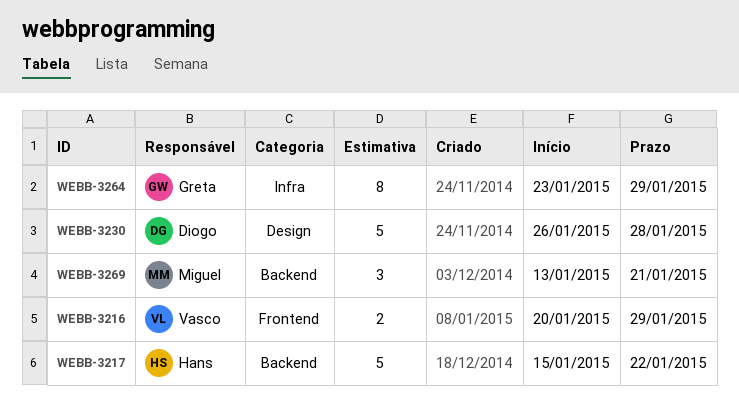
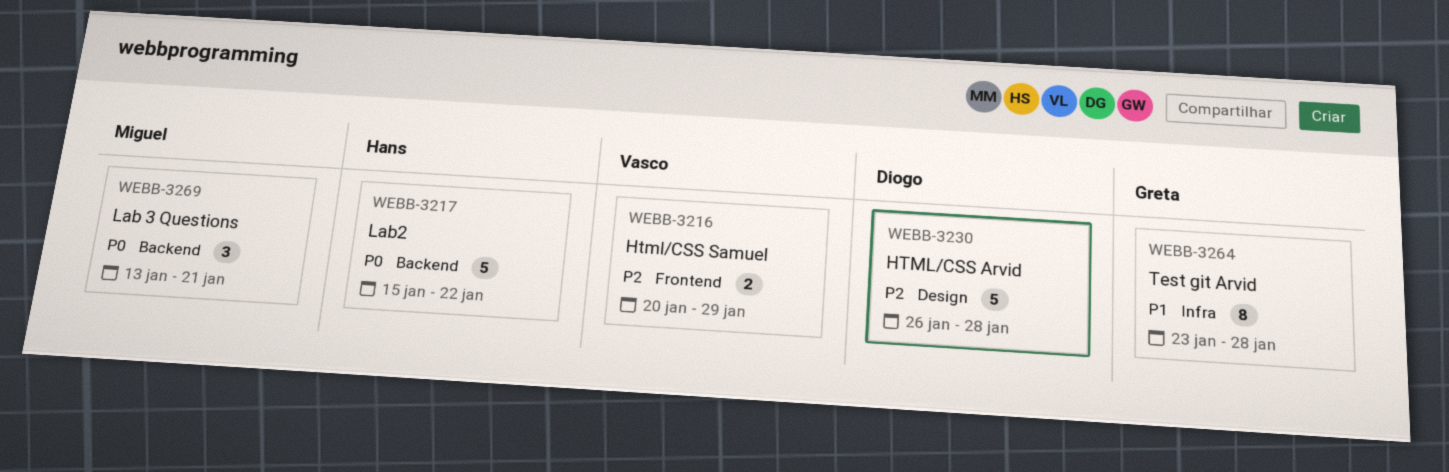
WEBB-3264, due: Jan 29 -> Jan 28

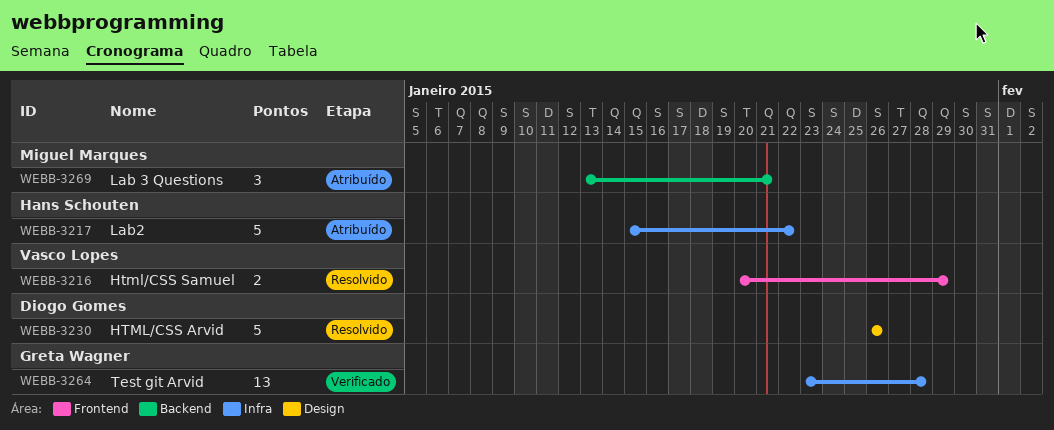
WEBB-3217, label: Backend -> Infra
WEBB-3230, due: Jan 28 -> Jan 26
WEBB-3264, estimate: 8 -> 13

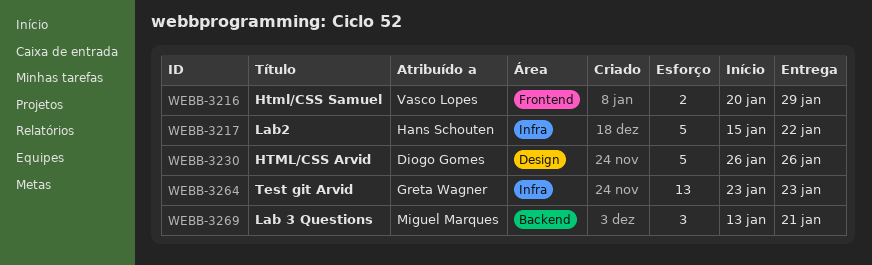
WEBB-3264, due: Jan 28 -> Jan 23

